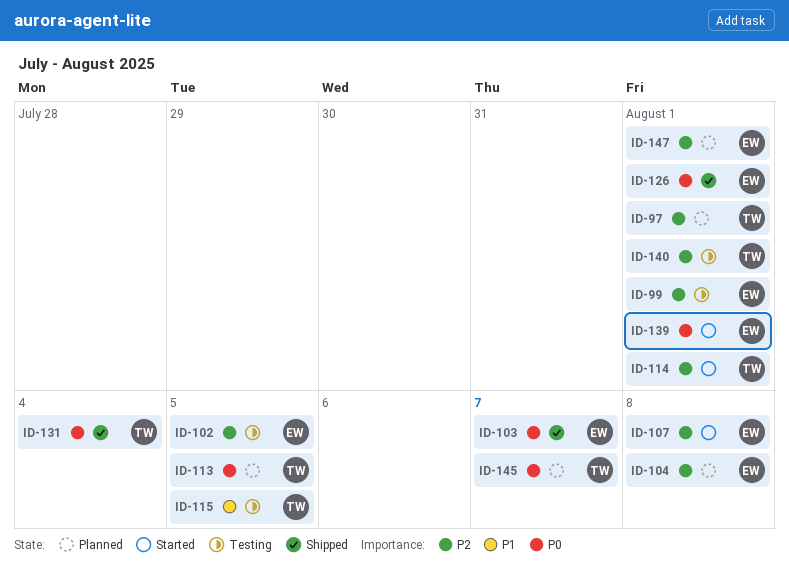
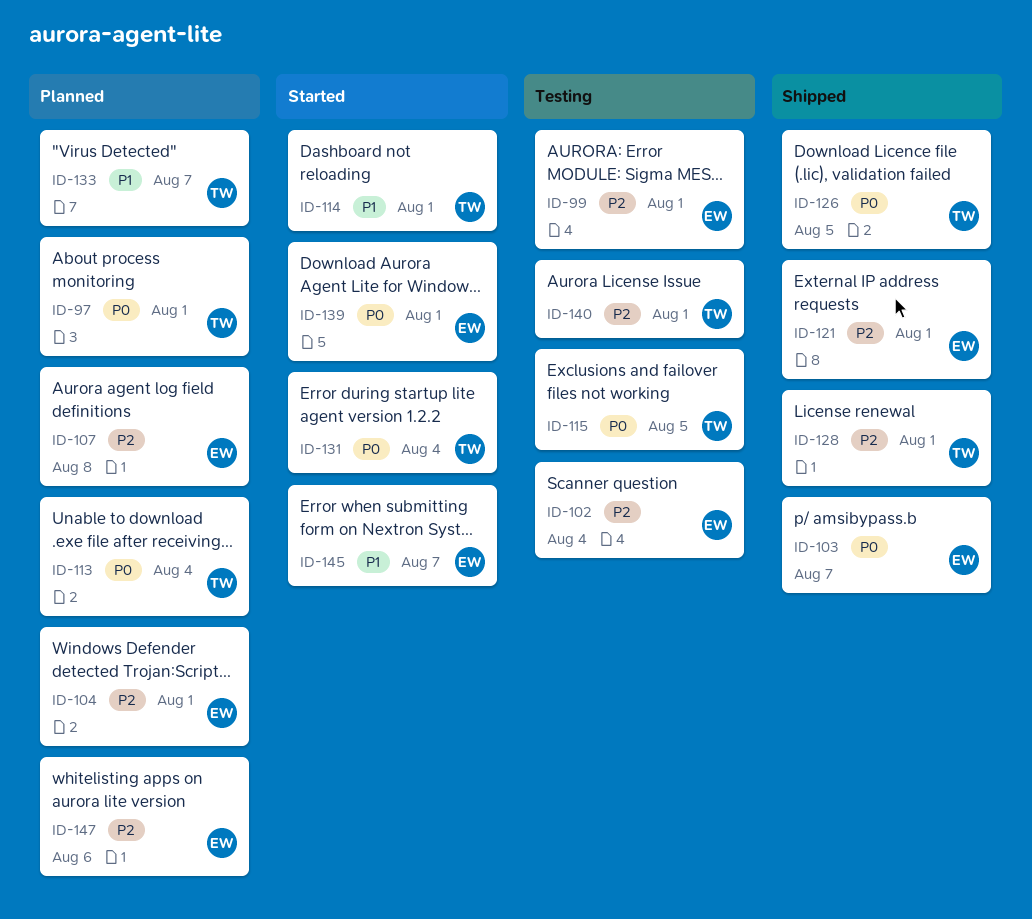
ID-97, priority: P2 -> P0
ID-102, due: Aug 5 -> Aug 4
ID-104, due: Aug 8 -> Aug 1
ID-107, status: Started -> Planned
ID-113, due: Aug 5 -> Aug 4
ID-114, priority: P2 -> P1
ID-115, priority: P1 -> P0
ID-121: none -> present
ID-126, owner: EW -> TW
ID-126, due: Aug 1 -> Aug 5
ID-128: none -> present
ID-131, status: Shipped -> Started
ID-133: none -> present
ID-145, status: Planned -> Started
ID-145, owner: TW -> EW
ID-145, priority: P0 -> P1
ID-147, due: Aug 1 -> Aug 6

